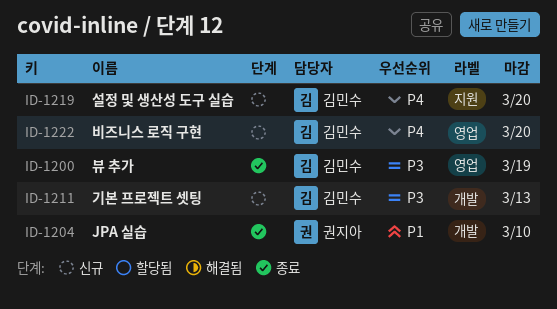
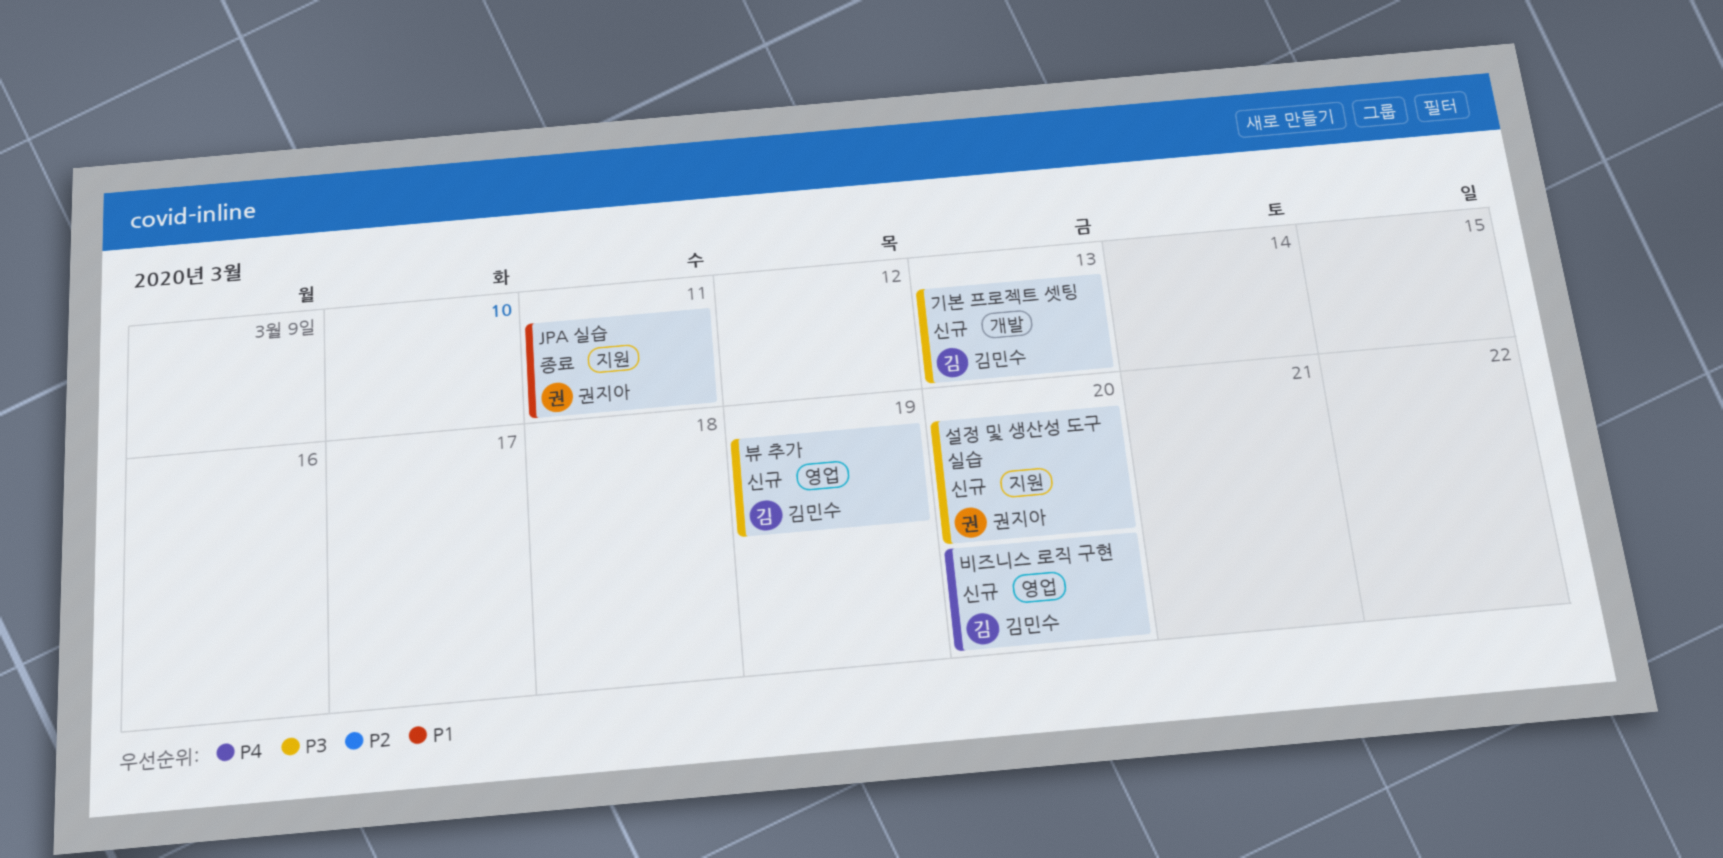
JPA 실습, label: 개발 -> 지원
JPA 실습, due: Mar 10 -> Mar 11
뷰 추가, status: 종료 -> 신규
설정 및 생산성 도구 실습, owner: 김민수 -> 권지아
설정 및 생산성 도구 실습, priority: P4 -> P3

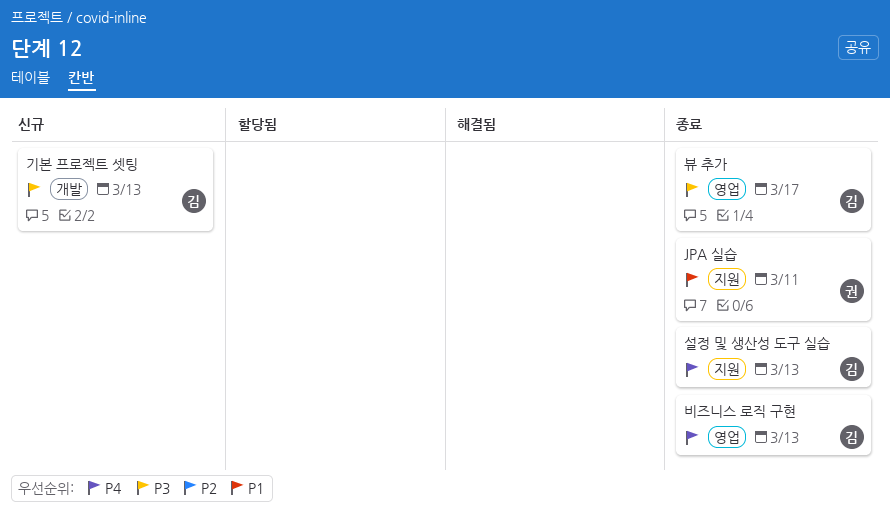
뷰 추가, status: 신규 -> 종료
뷰 추가, due: Mar 19 -> Mar 17
비즈니스 로직 구현, status: 신규 -> 종료
비즈니스 로직 구현, due: Mar 20 -> Mar 13
설정 및 생산성 도구 실습, status: 신규 -> 종료
설정 및 생산성 도구 실습, owner: 권지아 -> 김민수
설정 및 생산성 도구 실습, priority: P3 -> P4
설정 및 생산성 도구 실습, due: Mar 20 -> Mar 13

